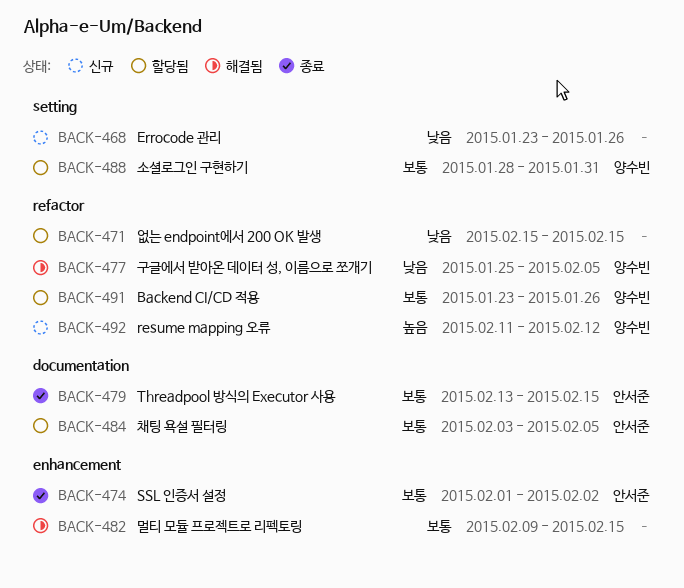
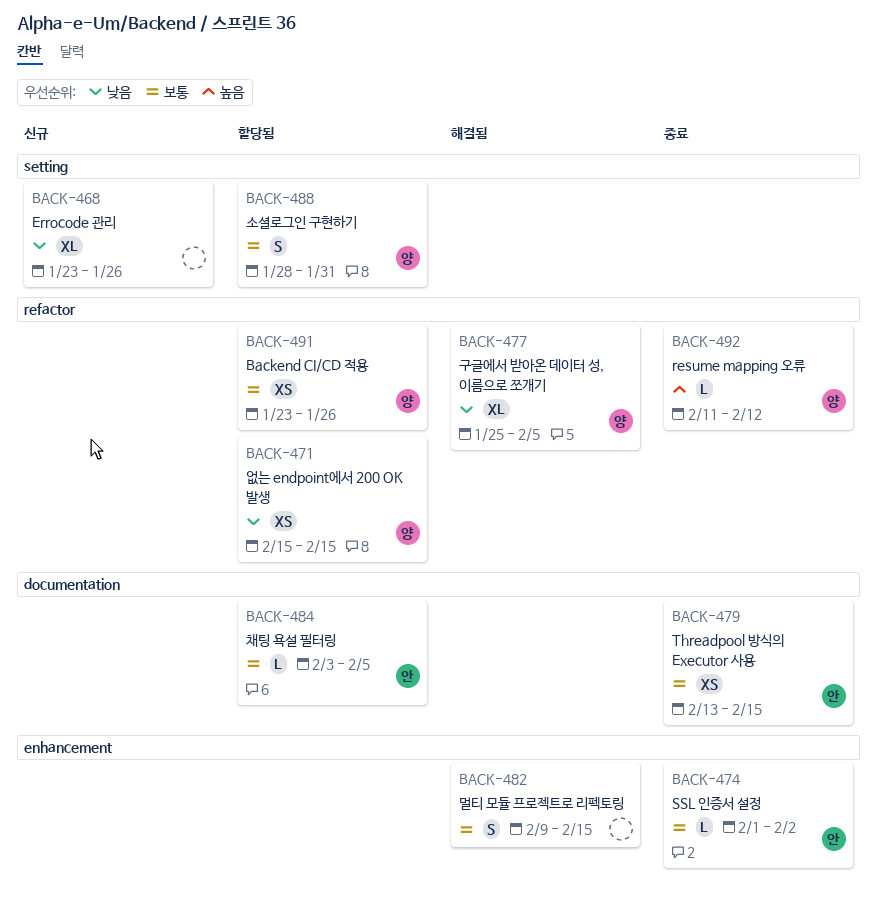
BACK-471, owner: none -> 양수빈
BACK-492, status: 신규 -> 종료

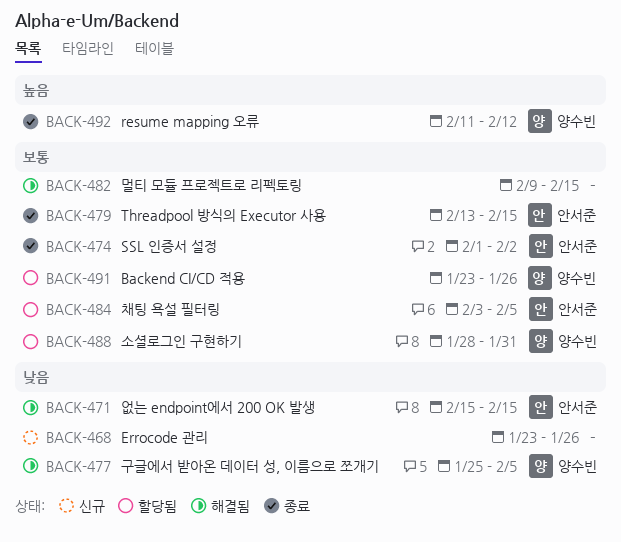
BACK-471, status: 할당됨 -> 해결됨
BACK-471, owner: 양수빈 -> 안서준

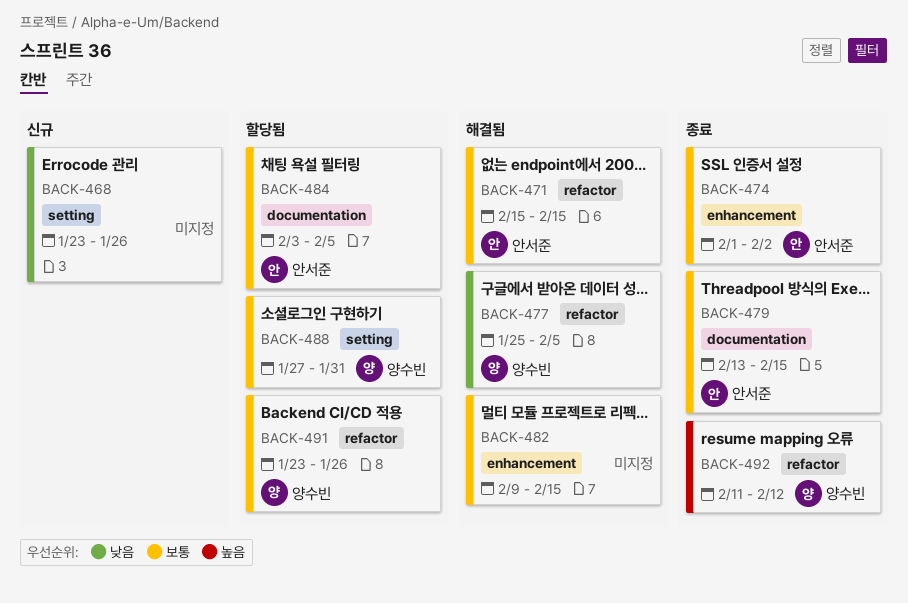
BACK-471, priority: 낮음 -> 보통
BACK-488, start: Jan 28 -> Jan 27

